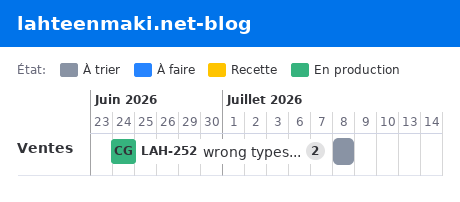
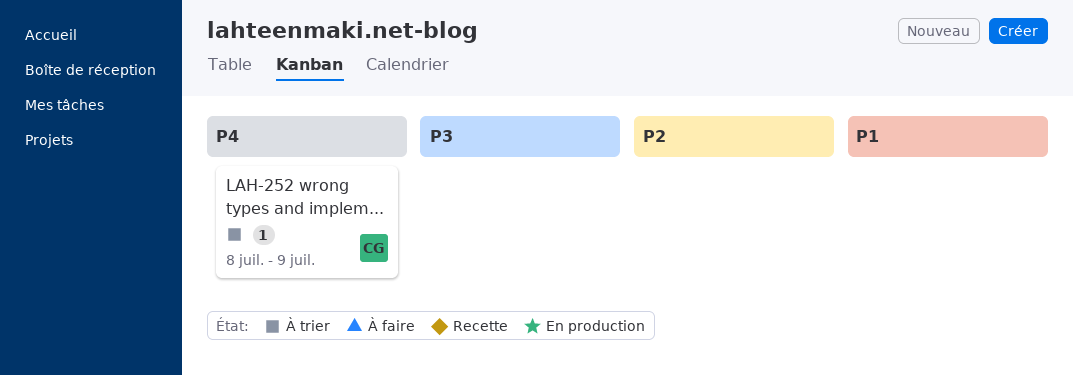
LAH-252, estimate: 2 -> 1
LAH-252, due: Jul 8 -> Jul 9

